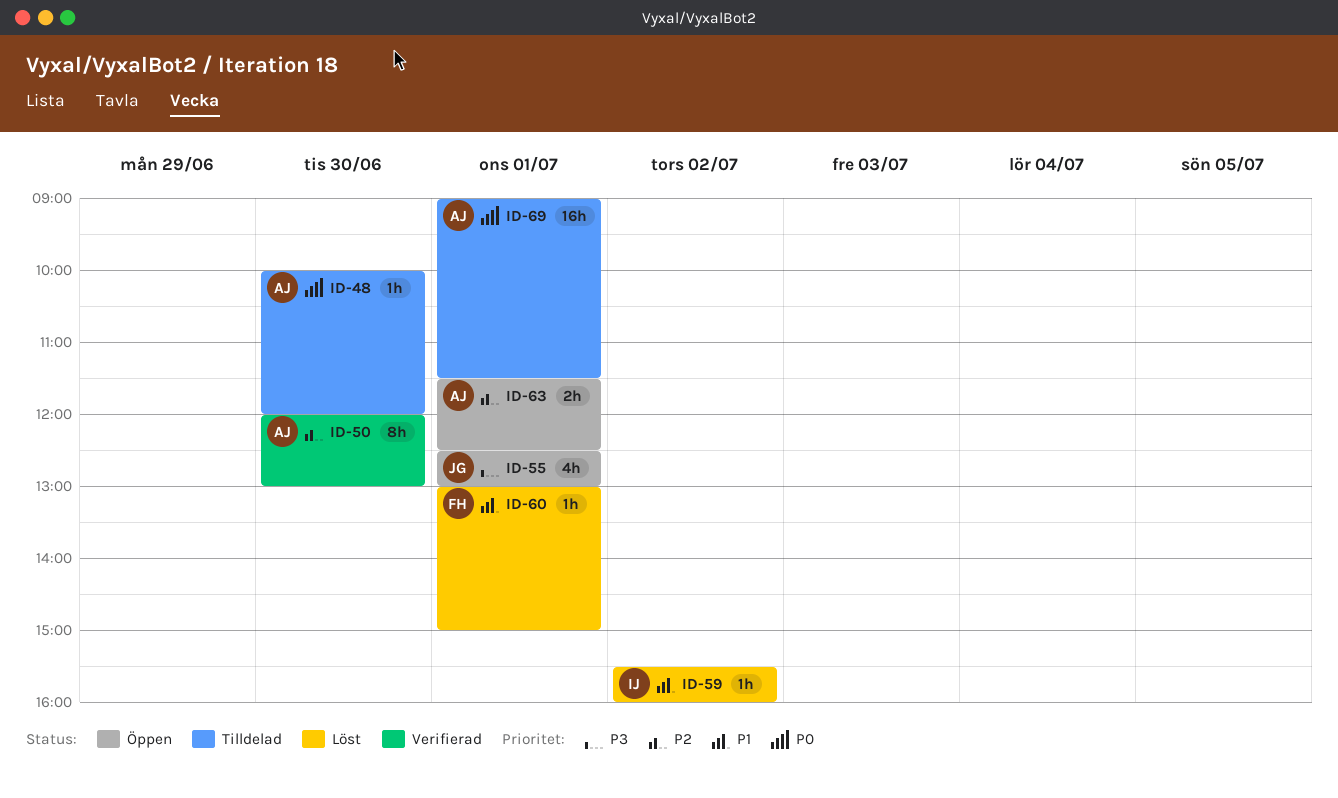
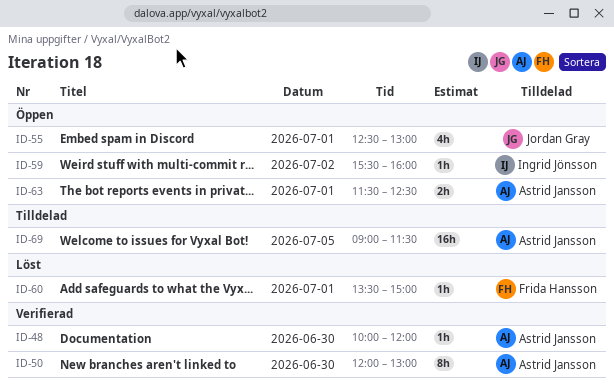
ID-48, status: Tilldelad -> Verifierad
ID-59, status: Löst -> Öppen
ID-60, begins: 13:00 -> 13:30
ID-69, day: Jul 1 -> Jul 5

